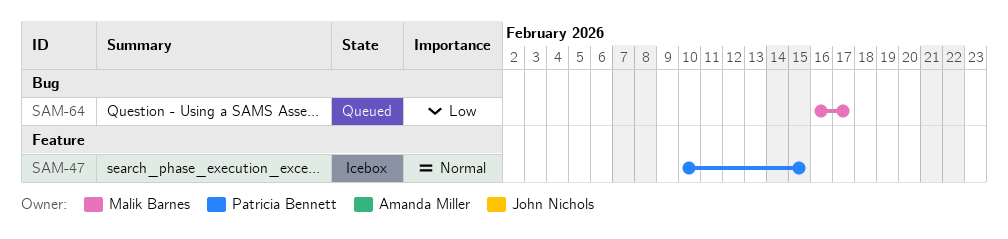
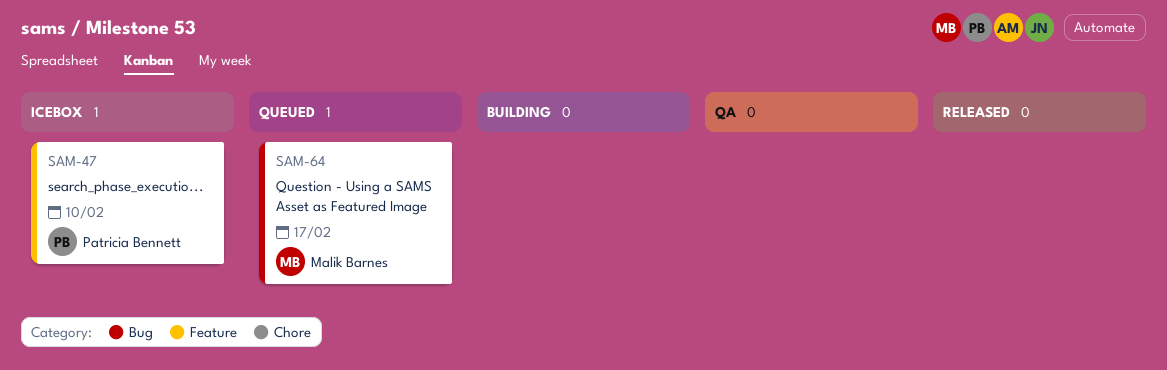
SAM-47, due: Feb 15 -> Feb 10

